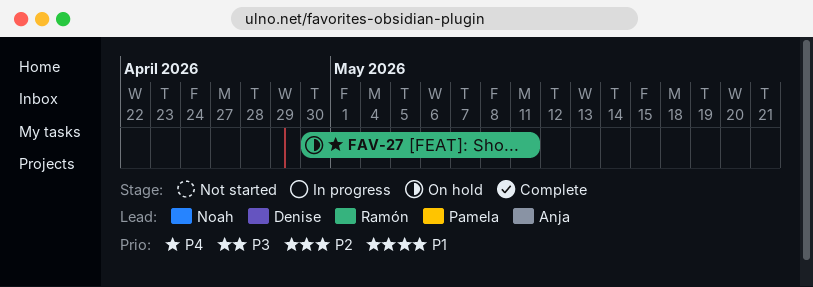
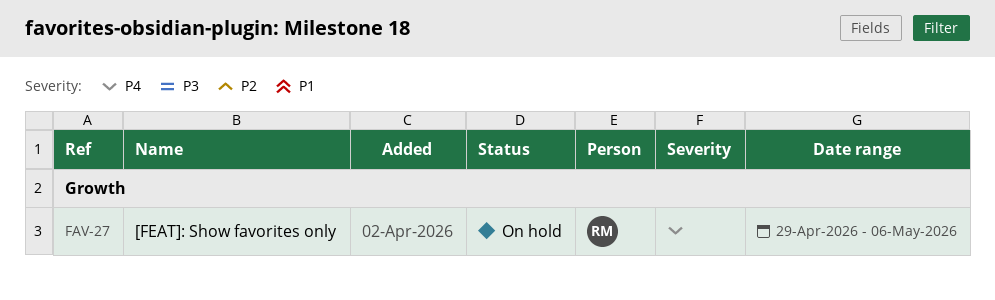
FAV-27, start: Apr 30 -> Apr 29
FAV-27, due: May 11 -> May 6

